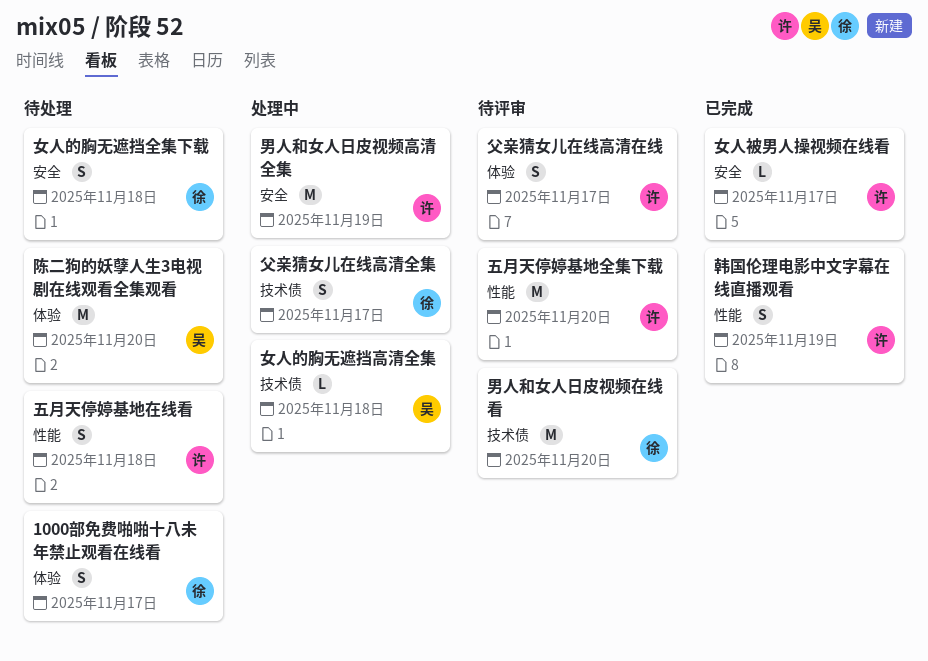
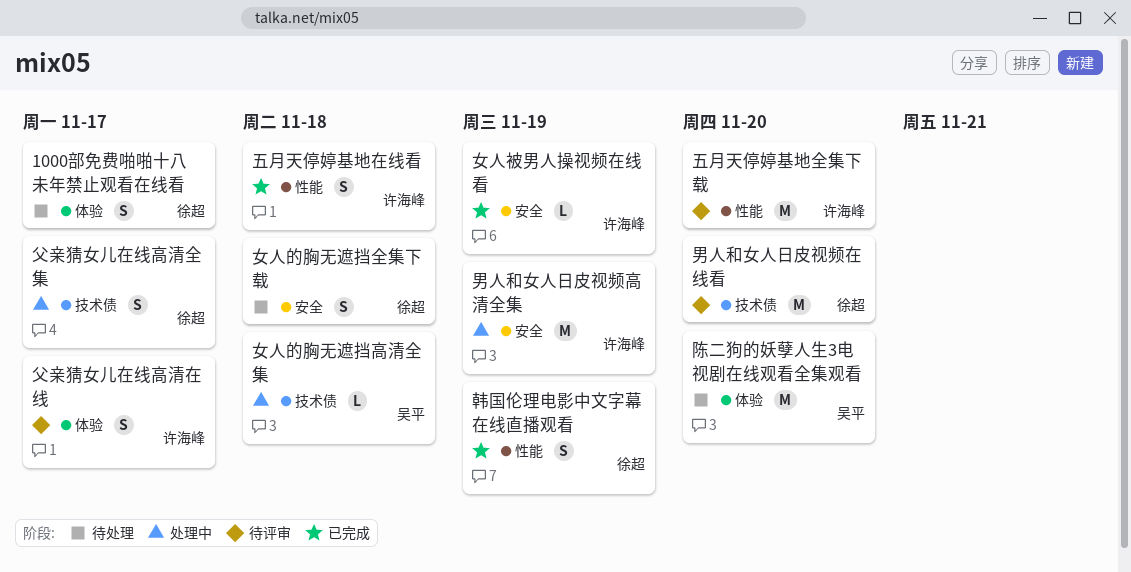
五月天停婷基地在线看, status: 待处理 -> 已完成
女人被男人操视频在线看, due: Nov 17 -> Nov 19
韩国伦理电影中文字幕在线直播观看, owner: 许海峰 -> 徐超

